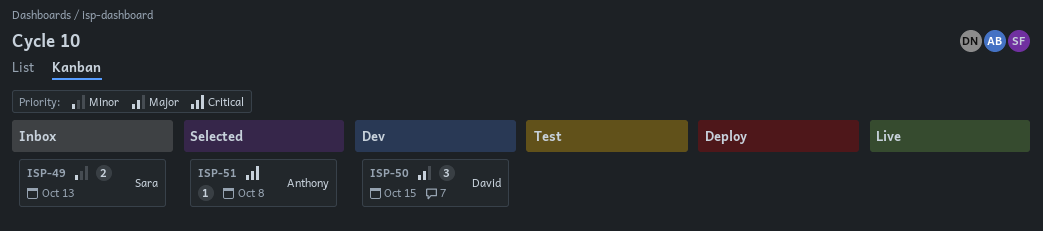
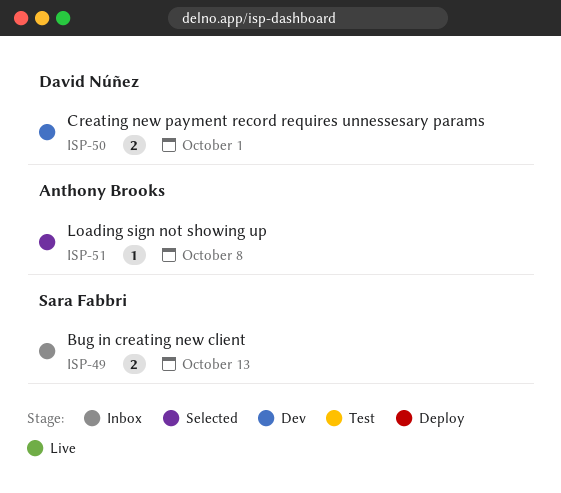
ISP-50, estimate: 3 -> 2
ISP-50, due: Oct 15 -> Oct 1

